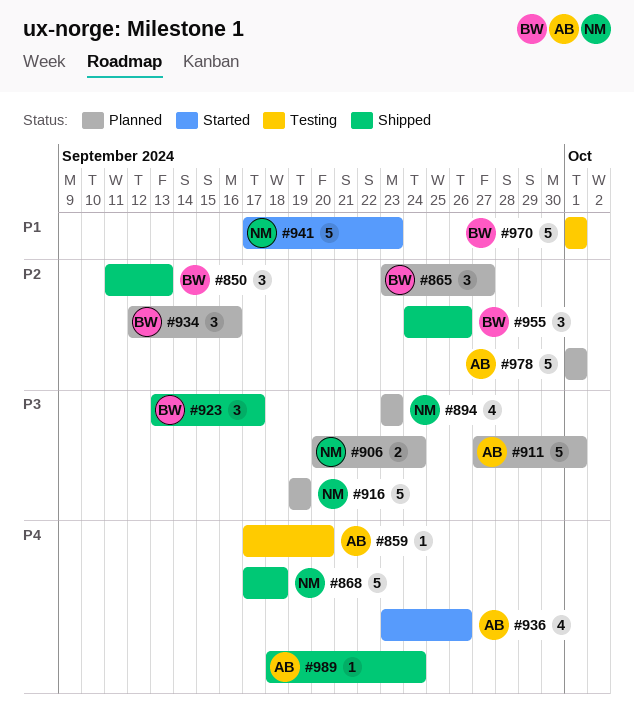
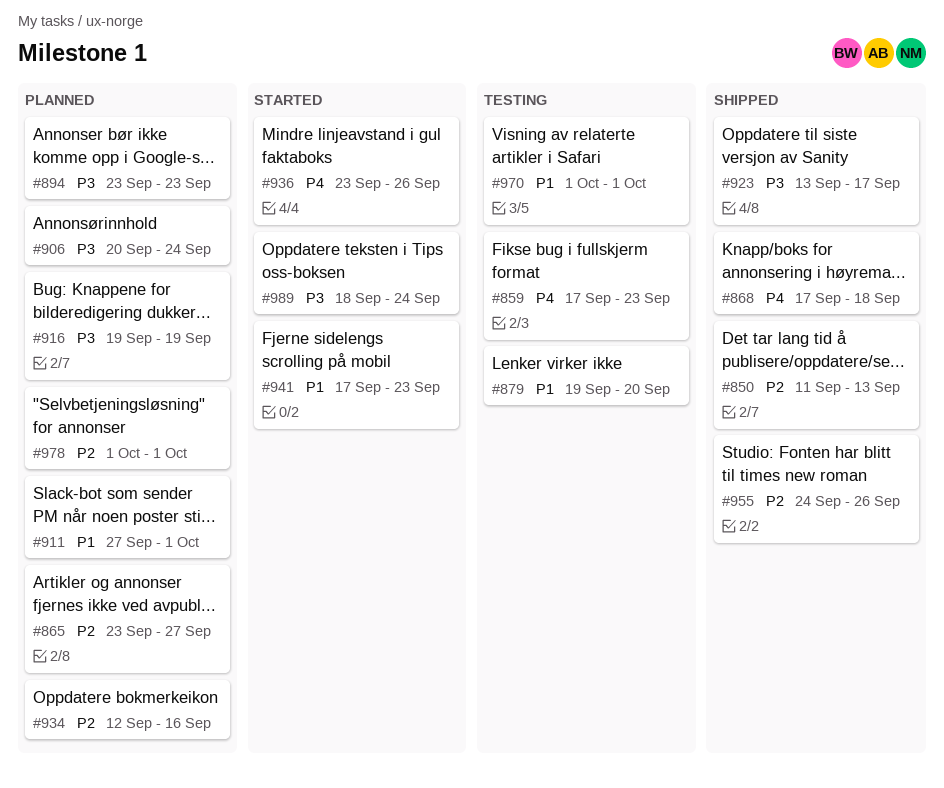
#859, due: Sep 20 -> Sep 23
#879: none -> present
#911, priority: P3 -> P1
#989, status: Shipped -> Started
#989, priority: P4 -> P3

